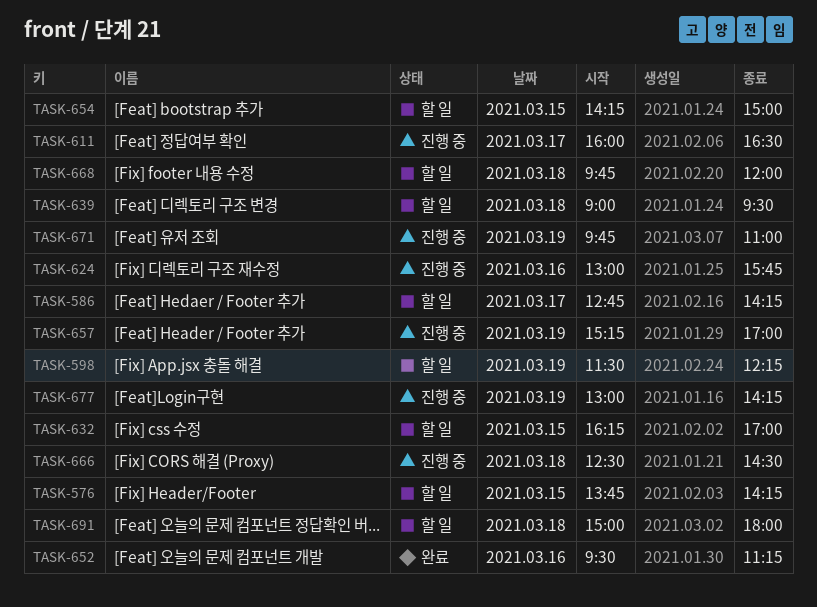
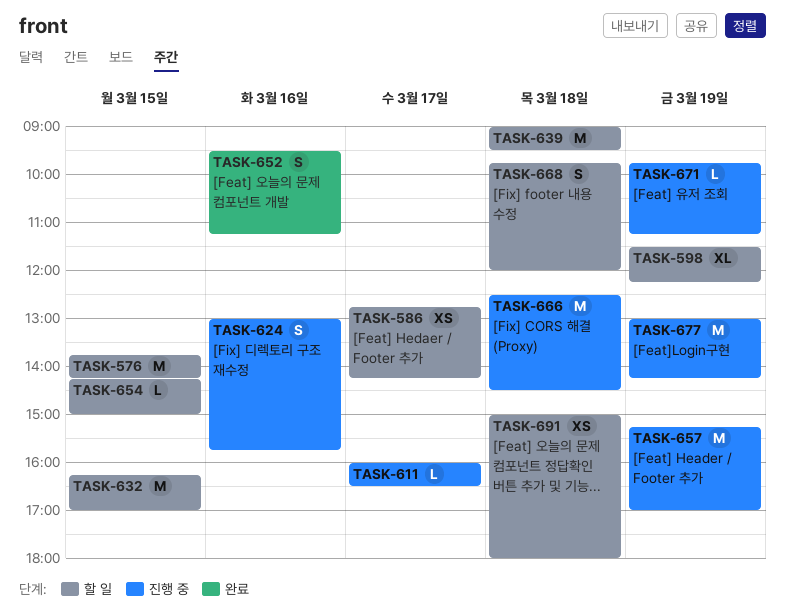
TASK-671, ends: 11:00 -> 11:15

